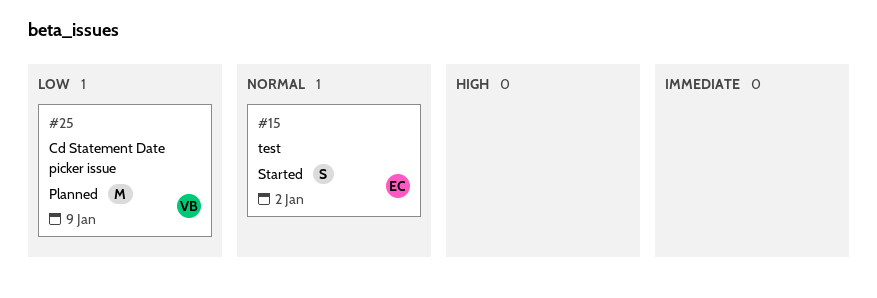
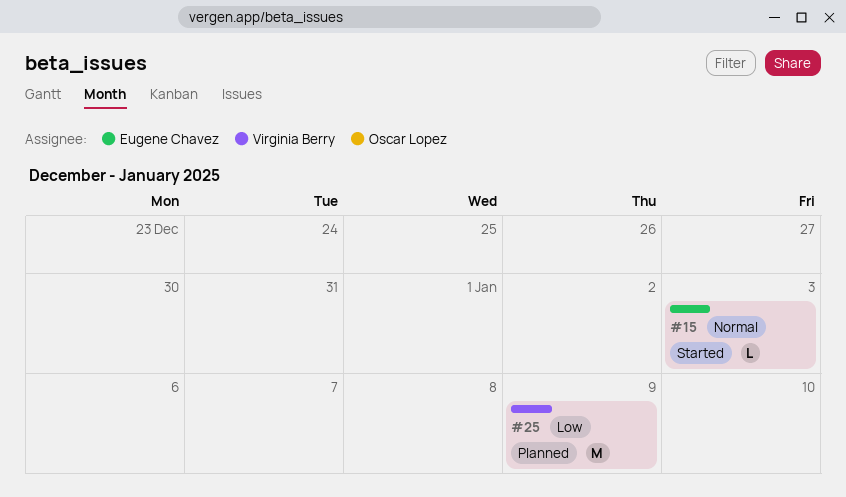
#15, estimate: S -> L
#15, due: Jan 2 -> Jan 3

